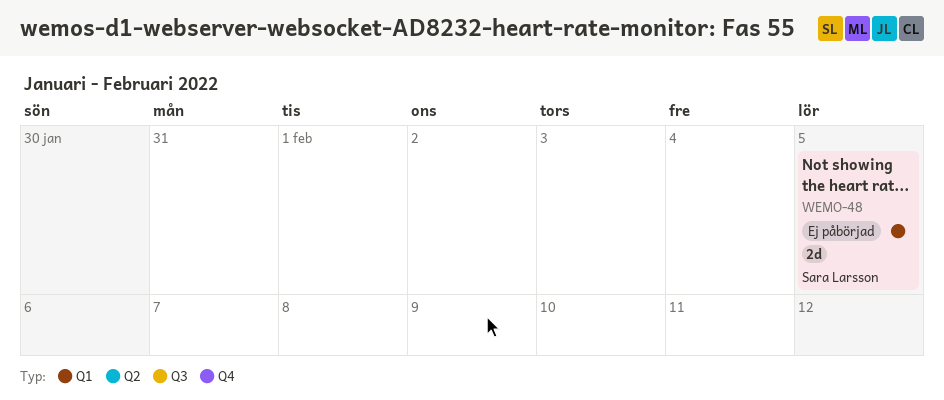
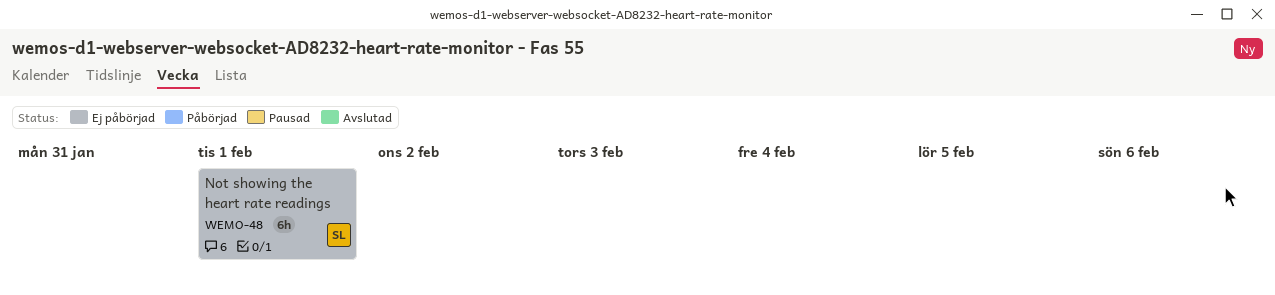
WEMO-48, estimate: 2d -> 6h
WEMO-48, due: Feb 5 -> Feb 1

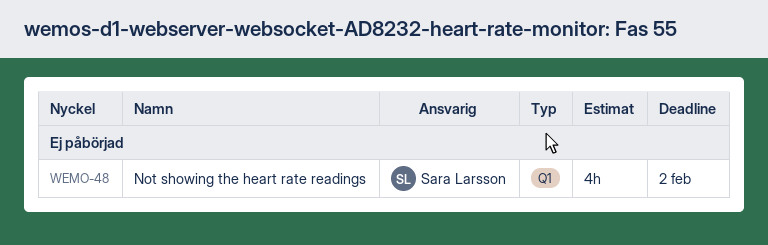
WEMO-48, estimate: 6h -> 4h
WEMO-48, due: Feb 1 -> Feb 2

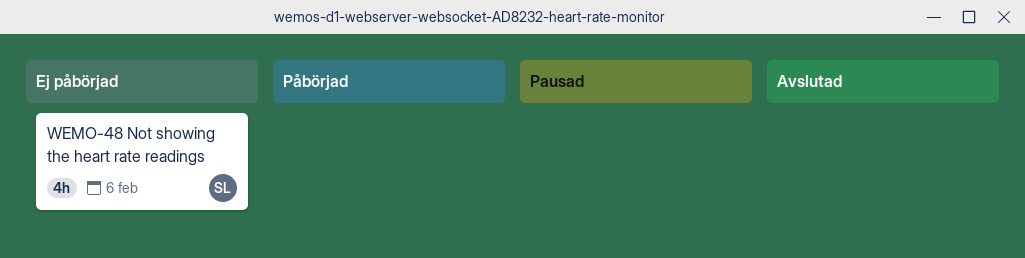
WEMO-48, due: Feb 2 -> Feb 6

